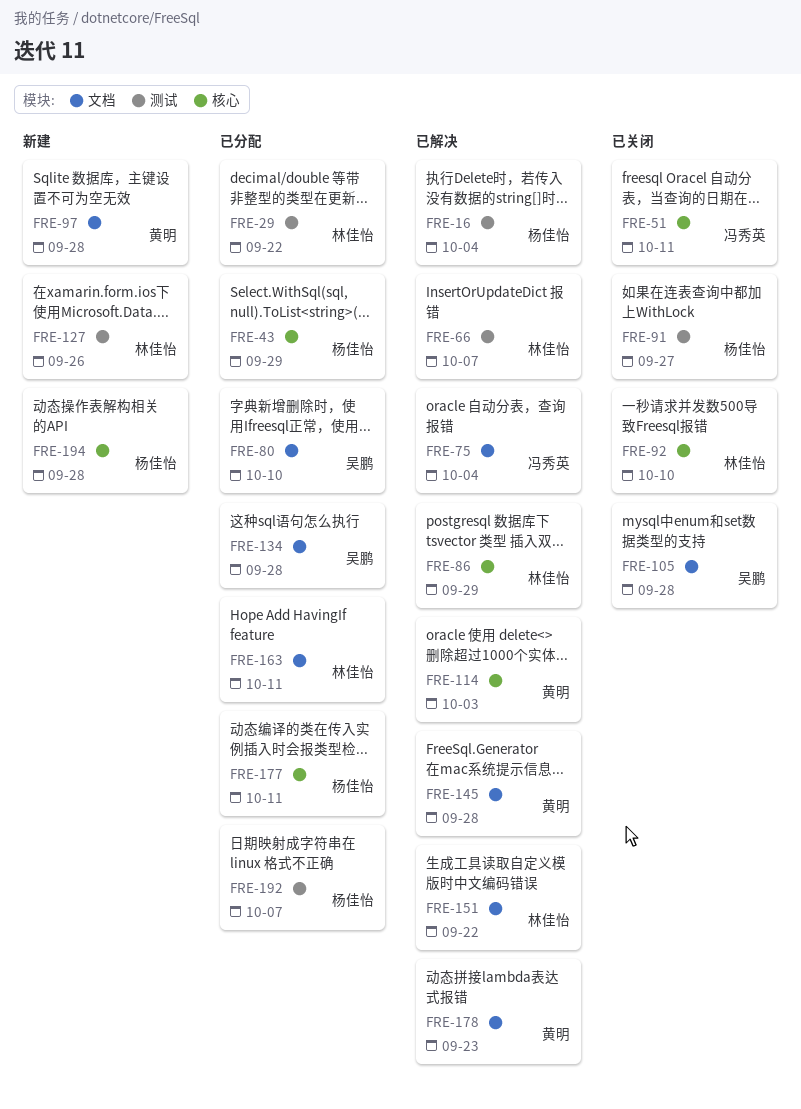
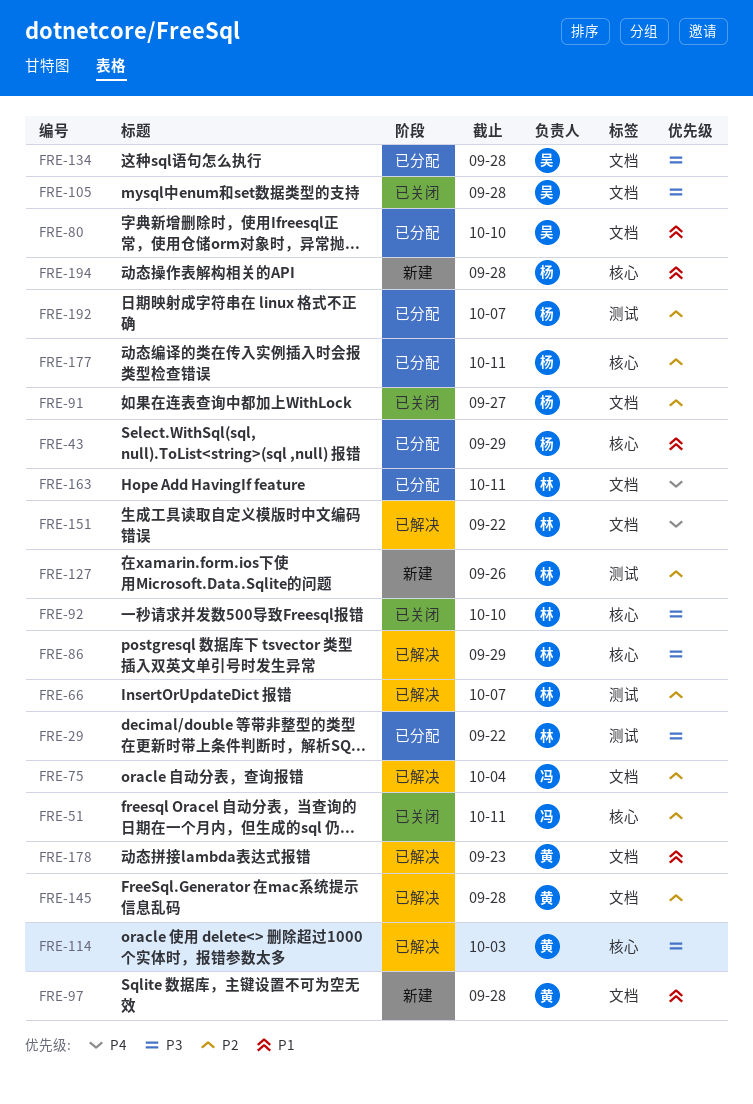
FRE-16: present -> none
FRE-91, label: 测试 -> 文档

